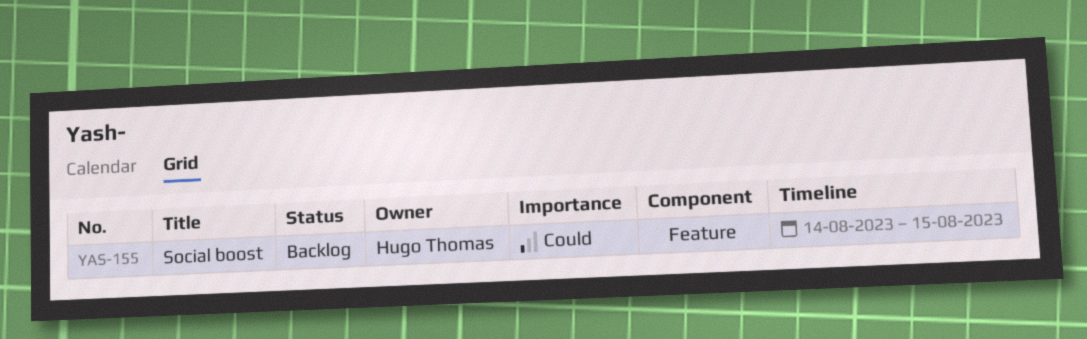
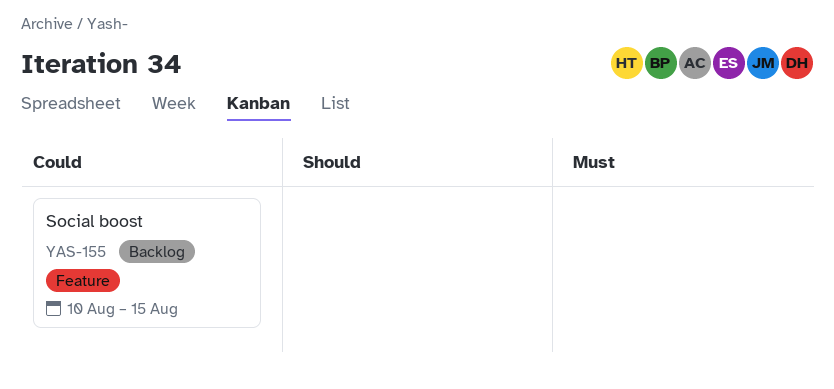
YAS-155, start: Aug 14 -> Aug 10

